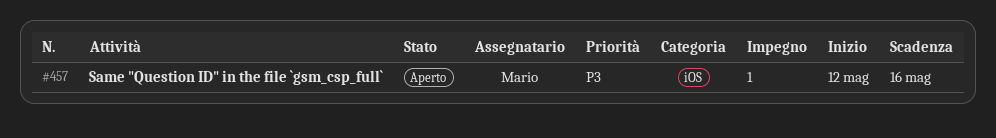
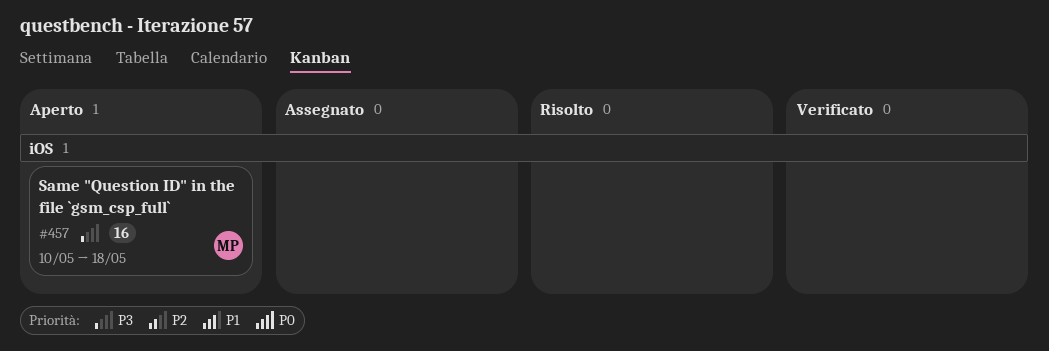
#457, estimate: 1 -> 16
#457, start: May 12 -> May 10
#457, due: May 16 -> May 18

